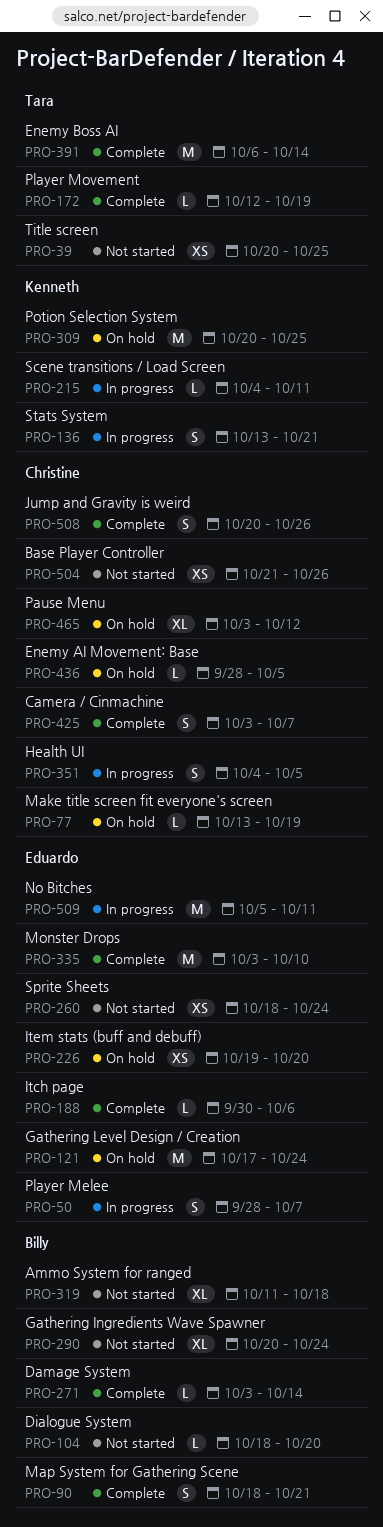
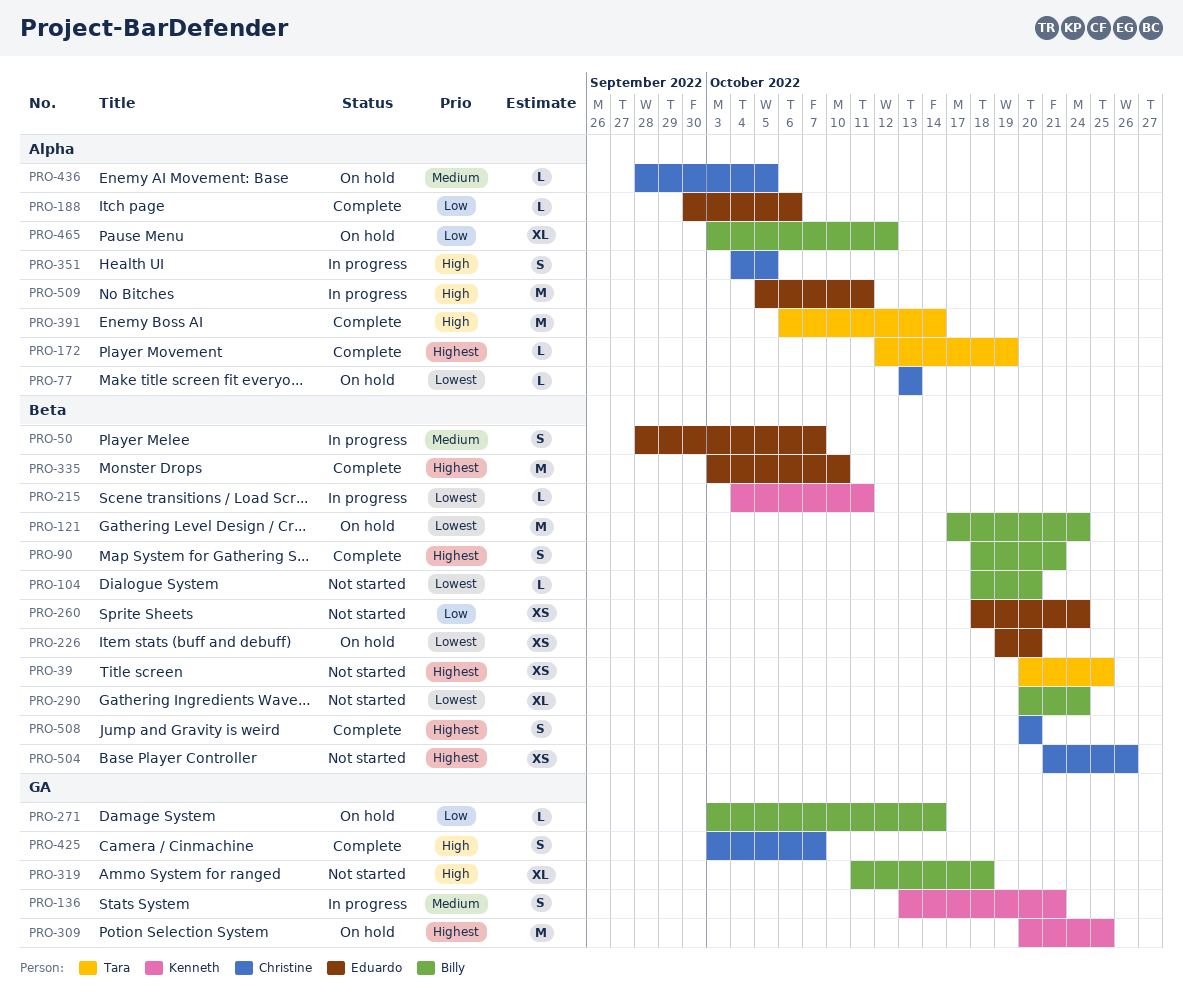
PRO-77, due: Oct 19 -> Oct 13
PRO-121, owner: Eduardo -> Billy
PRO-271, status: Complete -> On hold
PRO-465, owner: Christine -> Billy
PRO-508, due: Oct 26 -> Oct 20

